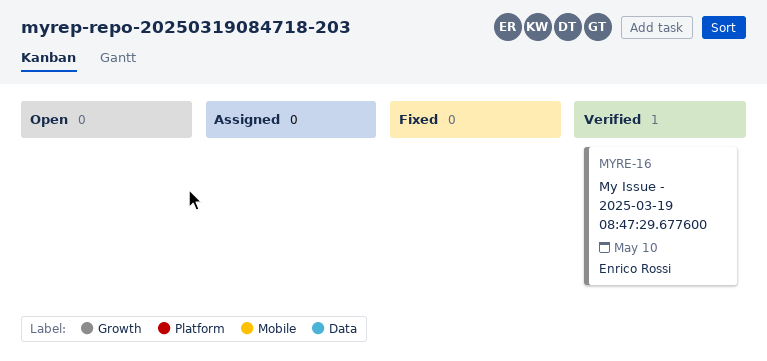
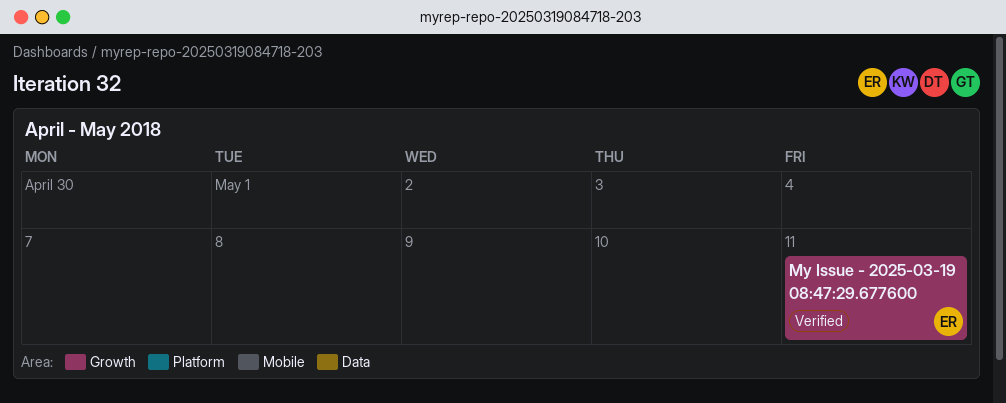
My Issue - 2025-03-19 08:47:29.677600, due: May 10 -> May 11

